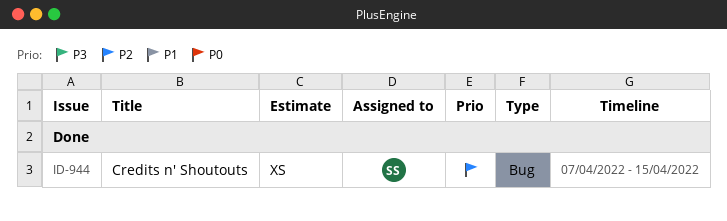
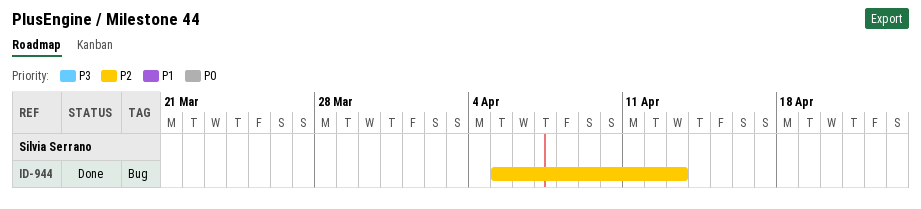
ID-944, start: Apr 7 -> Apr 5
ID-944, due: Apr 15 -> Apr 13

